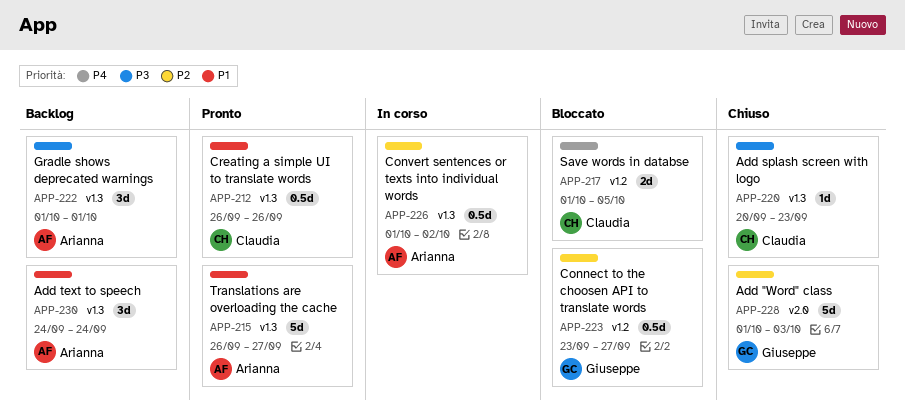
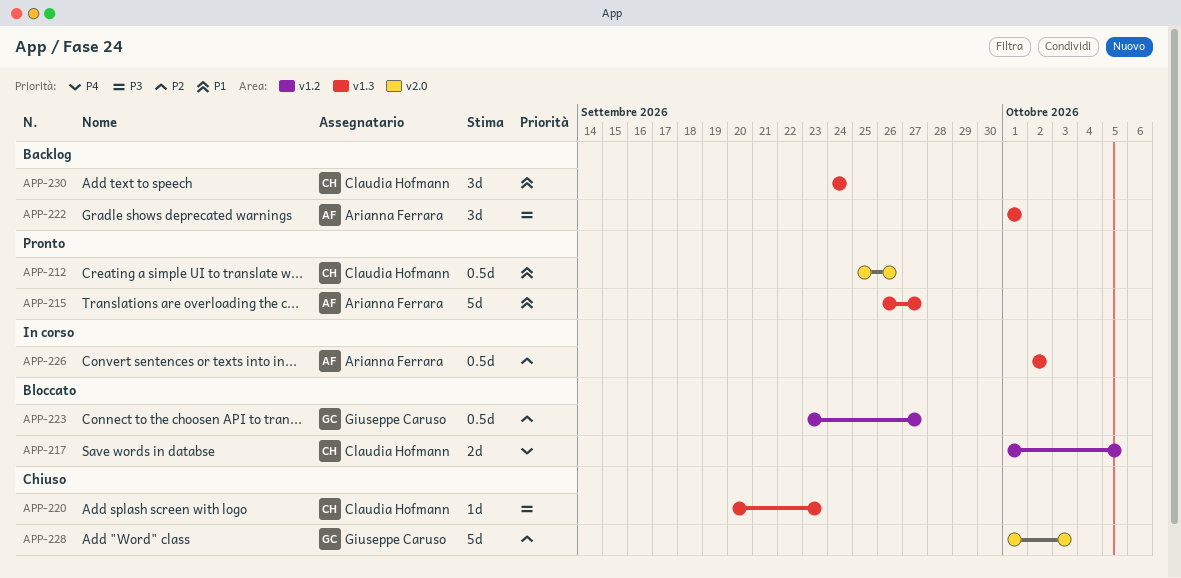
APP-212, label: v1.3 -> v2.0
APP-212, start: Sep 26 -> Sep 25
APP-226, start: Oct 1 -> Oct 2
APP-230, owner: Arianna Ferrara -> Claudia Hofmann

